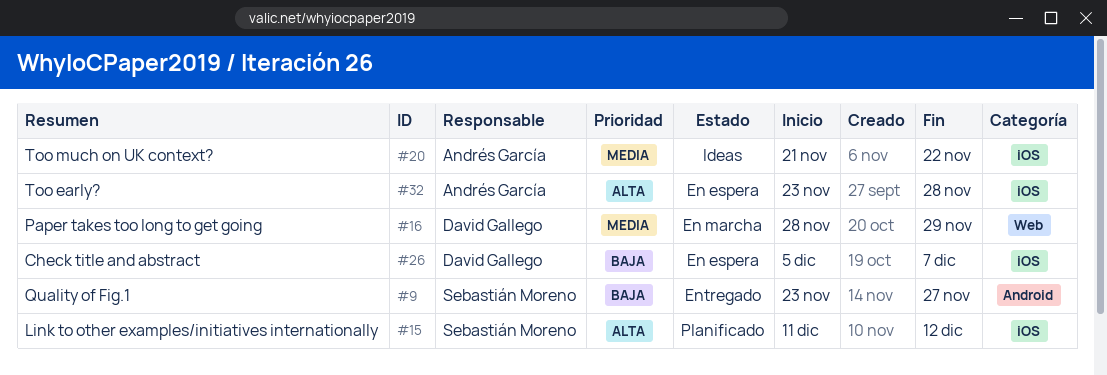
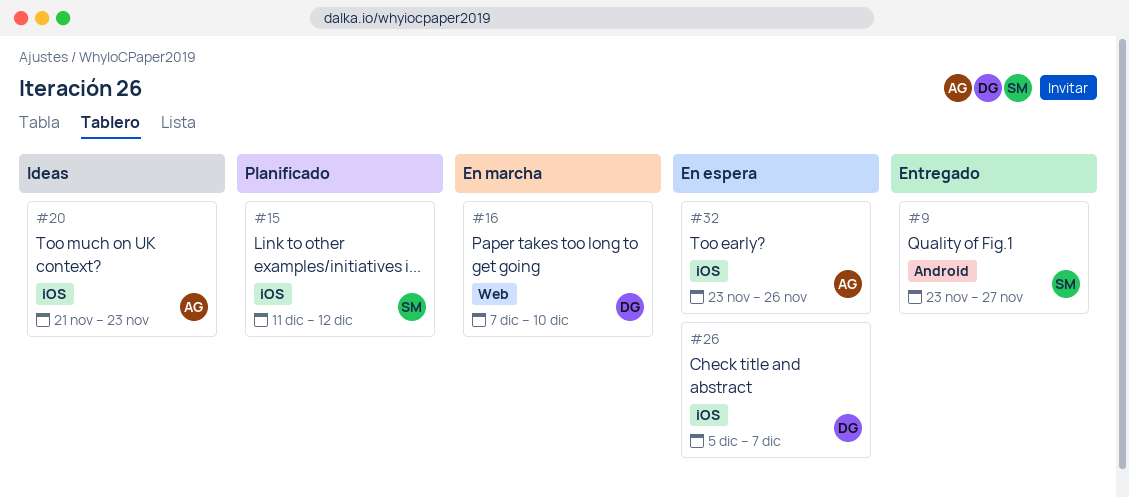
#16, start: Nov 28 -> Dec 7
#16, due: Nov 29 -> Dec 10
#20, due: Nov 22 -> Nov 23
#32, due: Nov 28 -> Nov 26

